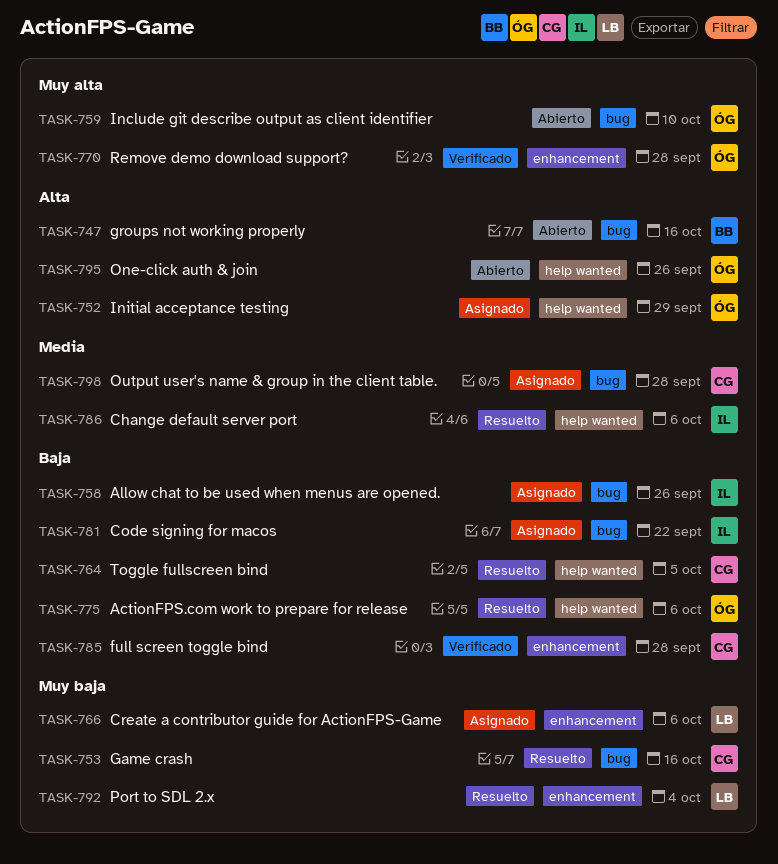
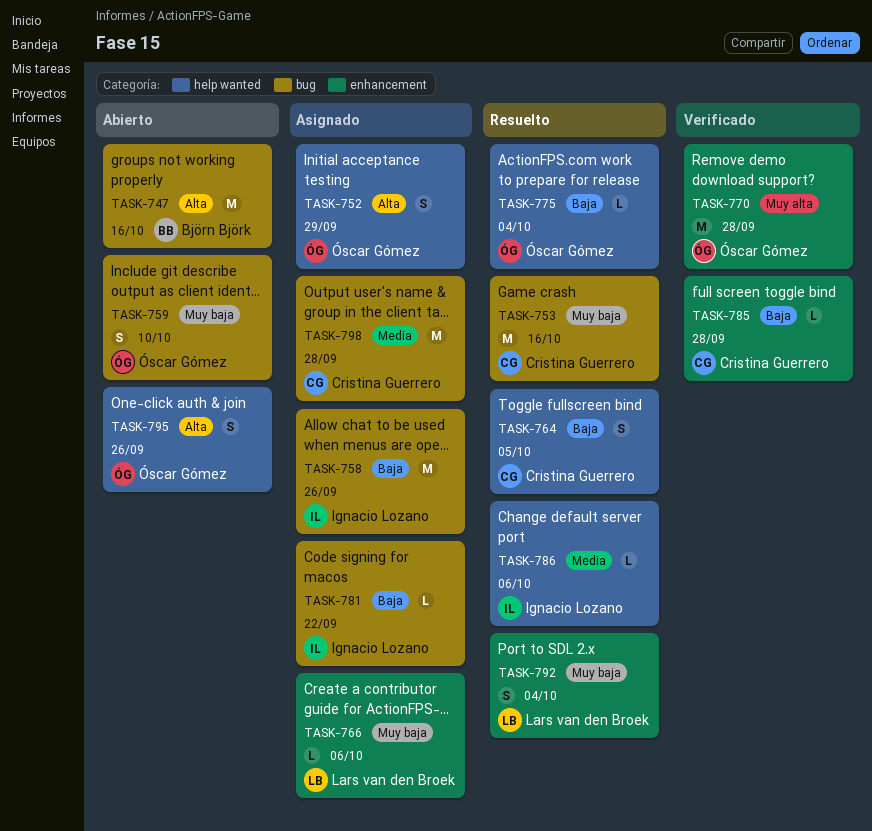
TASK-759, priority: Muy alta -> Muy baja
TASK-775, due: Oct 6 -> Oct 4

